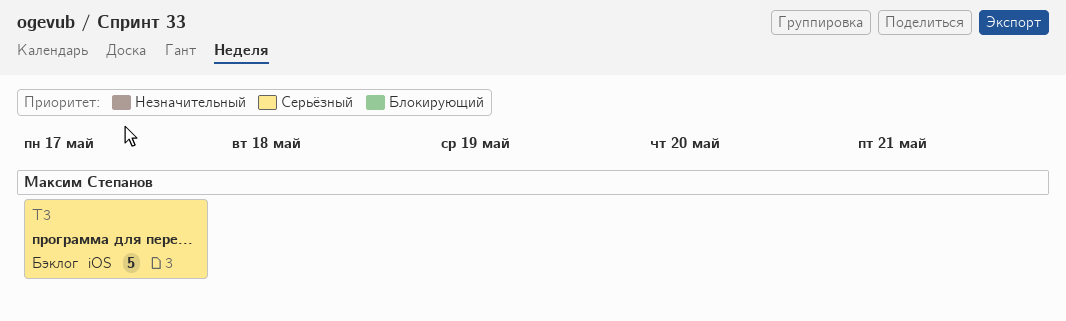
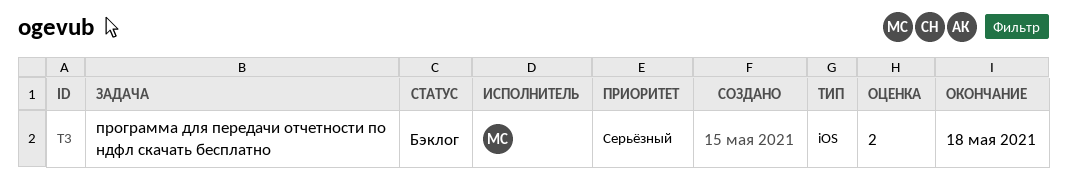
T3, estimate: 5 -> 2
T3, due: May 17 -> May 18

